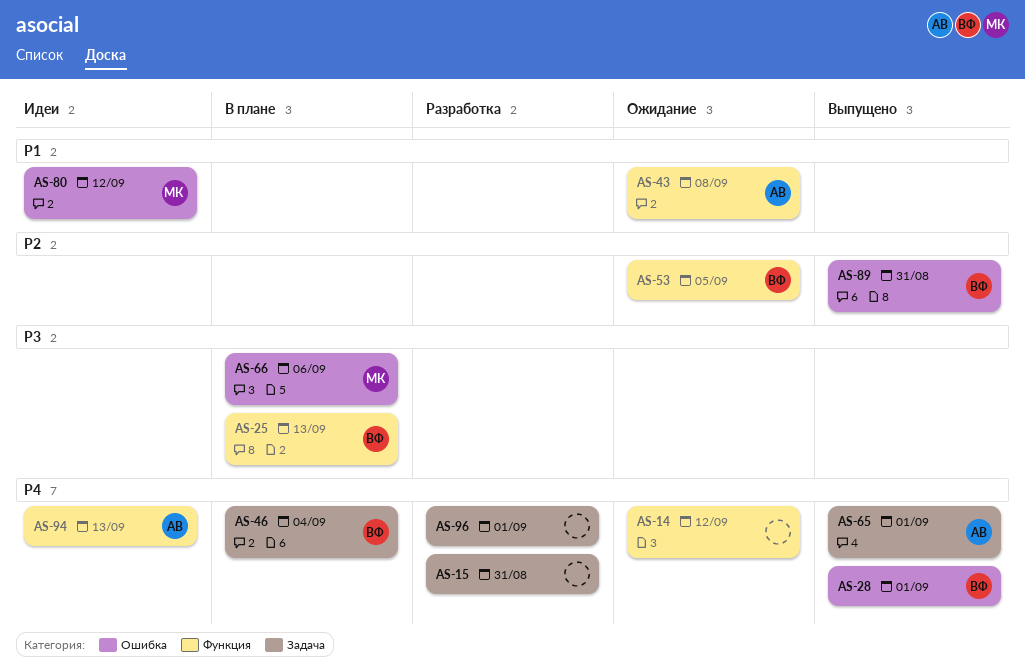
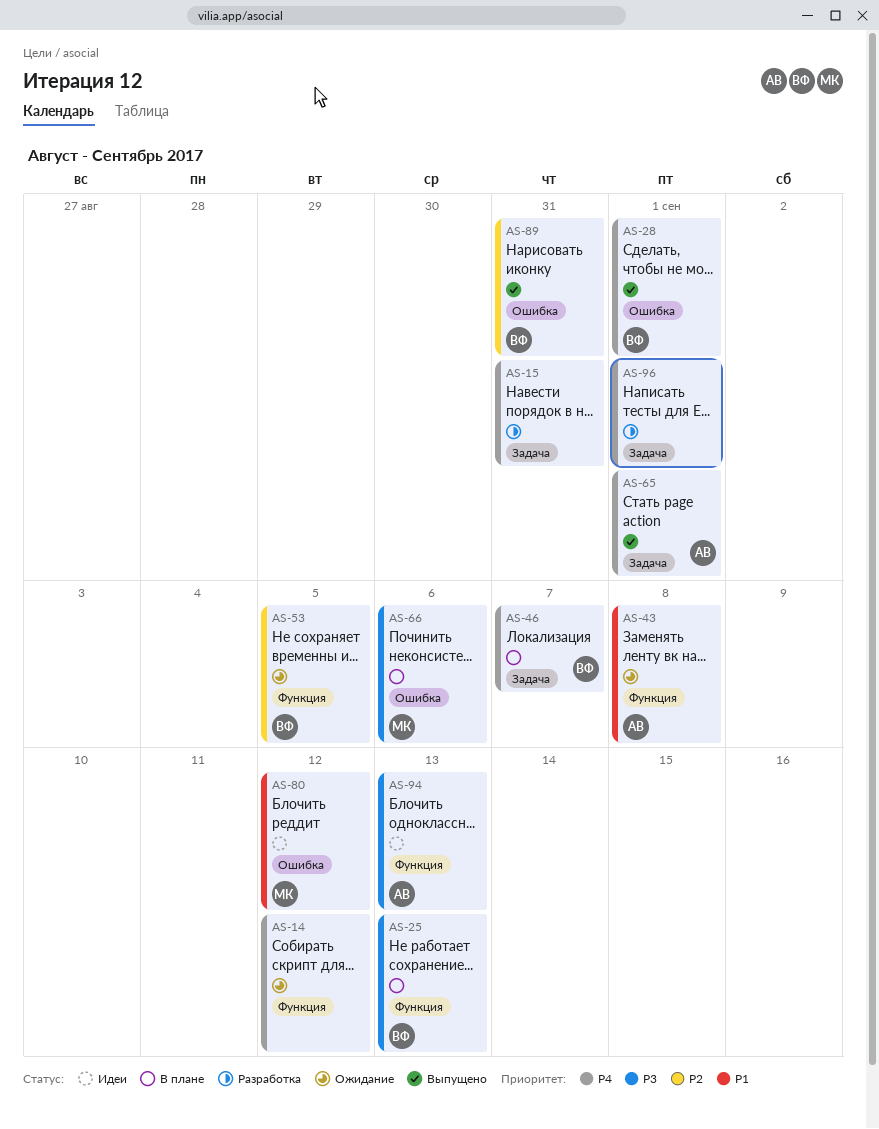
AS-46, due: Sep 4 -> Sep 7
AS-94, priority: P4 -> P3

